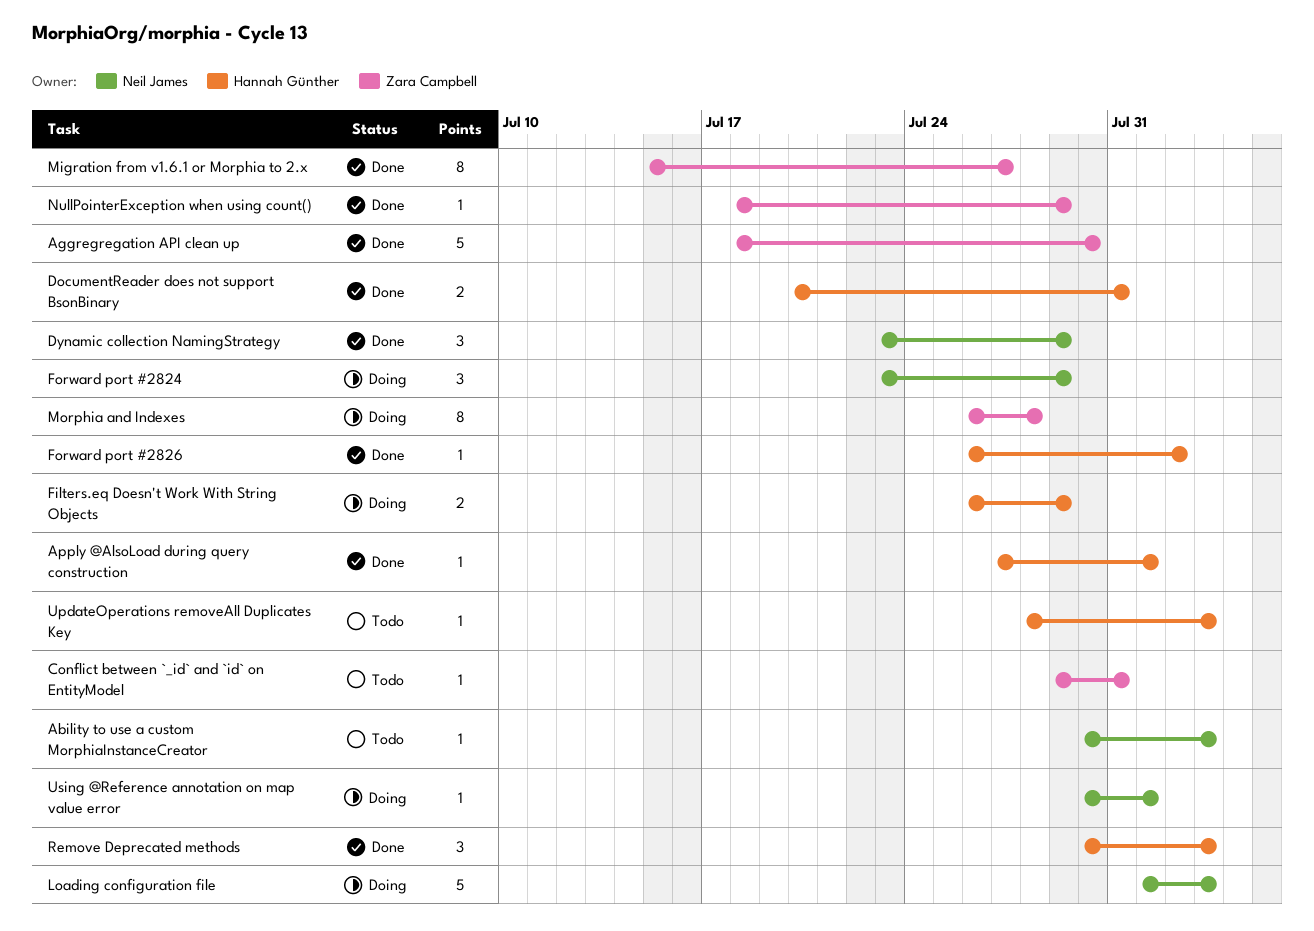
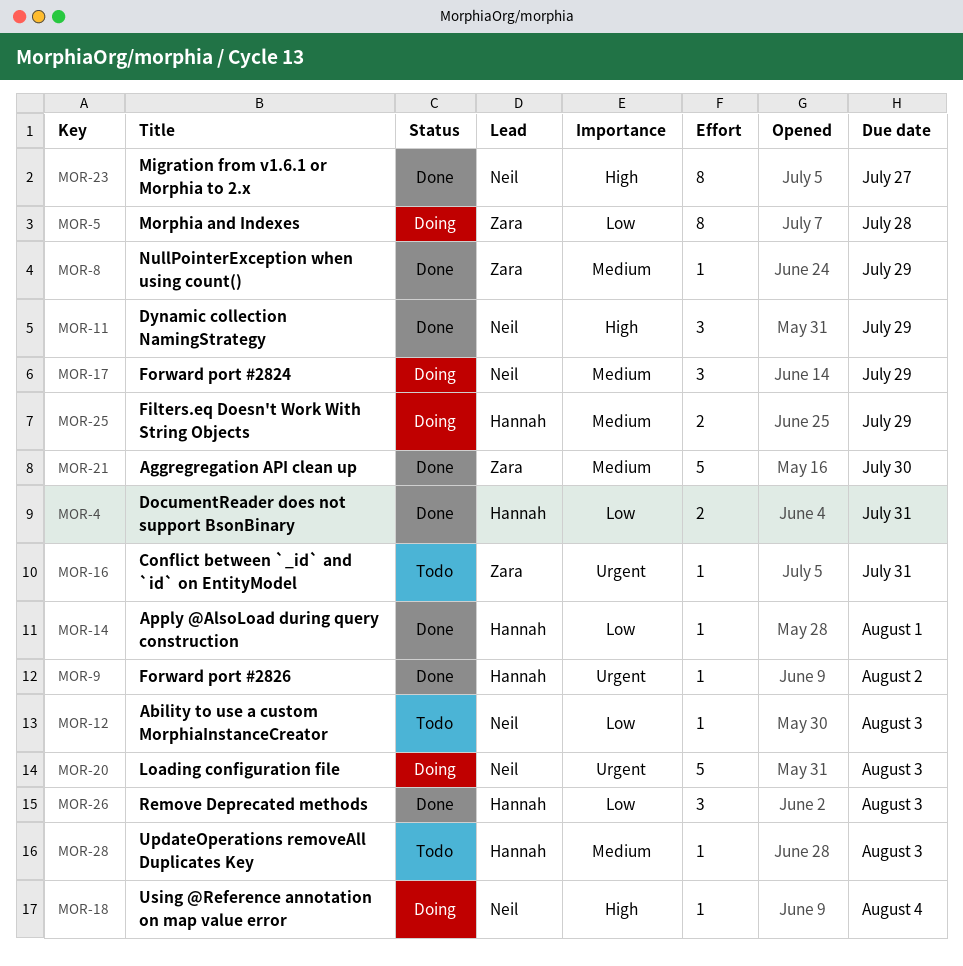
Migration from v1.6.1 or Morphia to 2.x, owner: Zara Campbell -> Neil James
Using @Reference annotation on map value error, due: Aug 1 -> Aug 4

